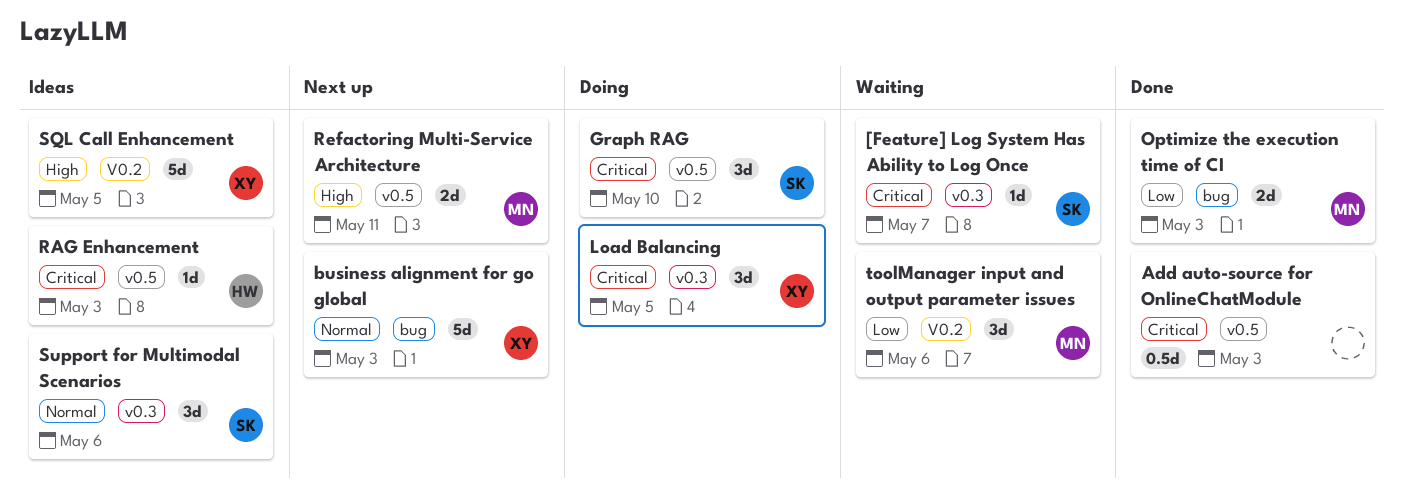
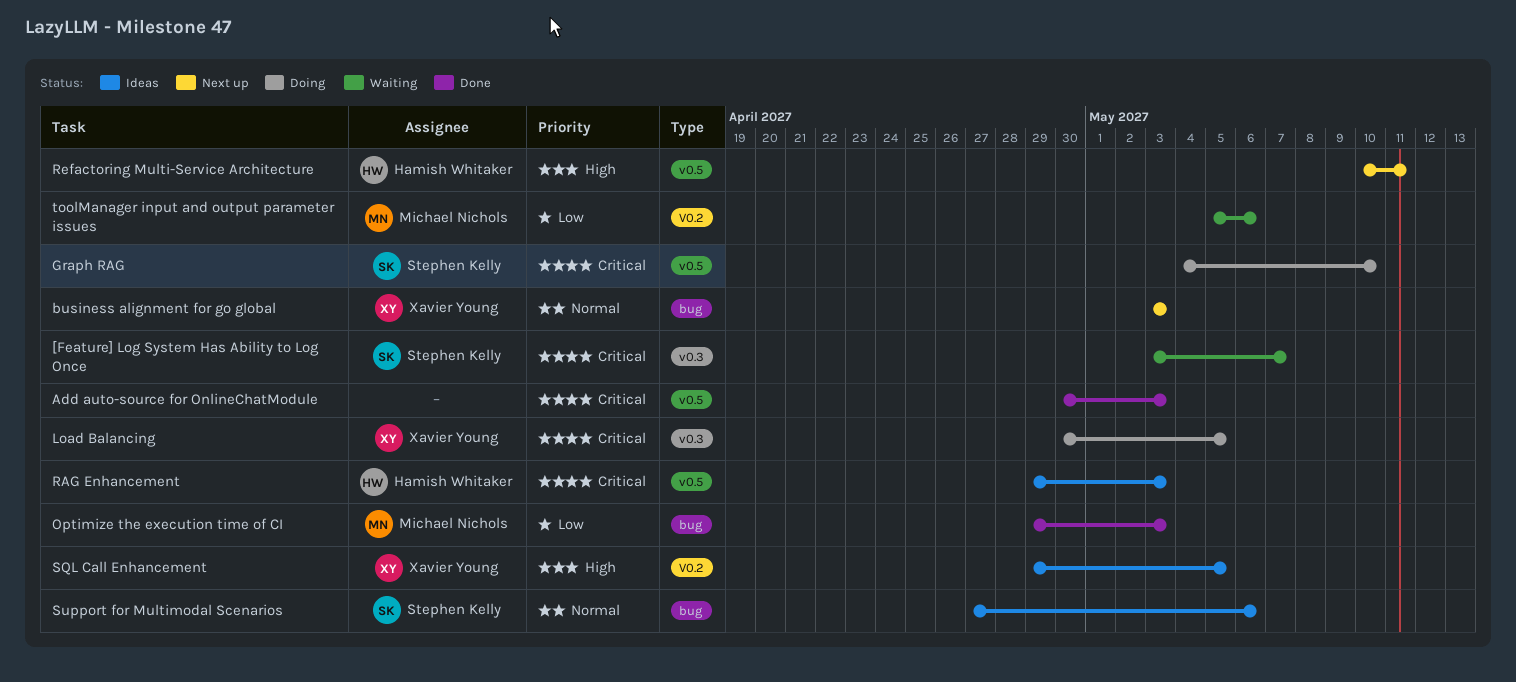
Refactoring Multi-Service Architecture, owner: Michael Nichols -> Hamish Whitaker
Support for Multimodal Scenarios, label: v0.3 -> bug

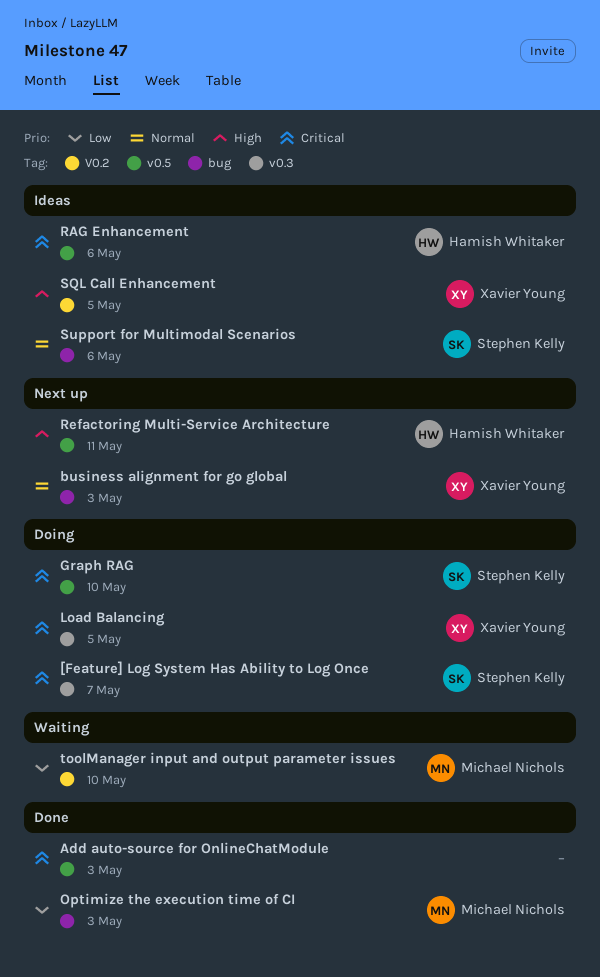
[Feature] Log System Has Ability to Log Once, status: Waiting -> Doing
RAG Enhancement, due: May 3 -> May 6
toolManager input and output parameter issues, due: May 6 -> May 10

